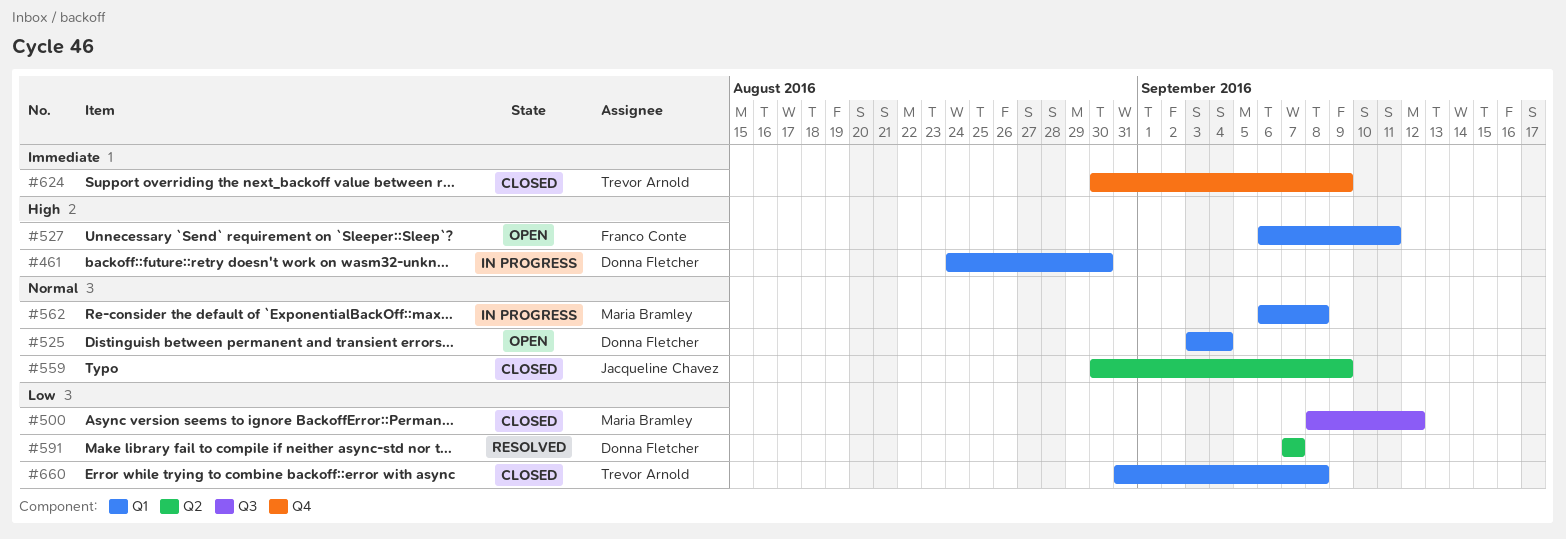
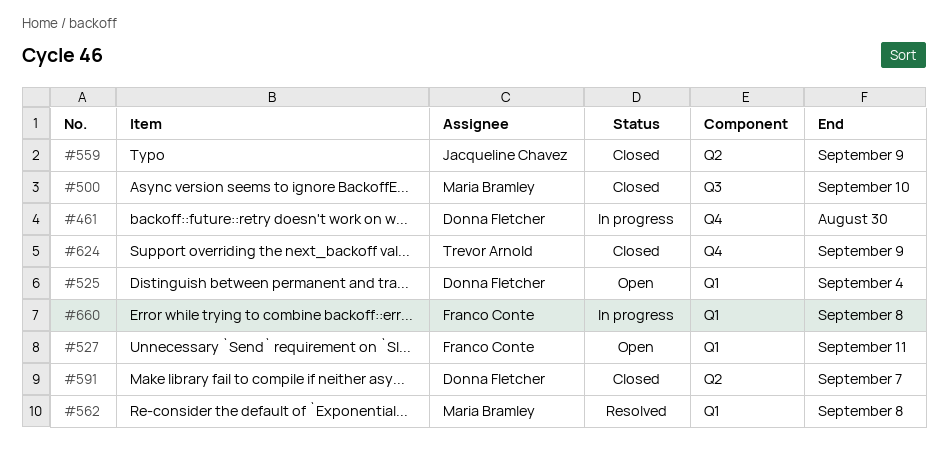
#461, label: Q1 -> Q4
#500, due: Sep 12 -> Sep 10
#562, status: In progress -> Resolved
#591, status: Resolved -> Closed
#660, status: Closed -> In progress
#660, owner: Trevor Arnold -> Franco Conte

